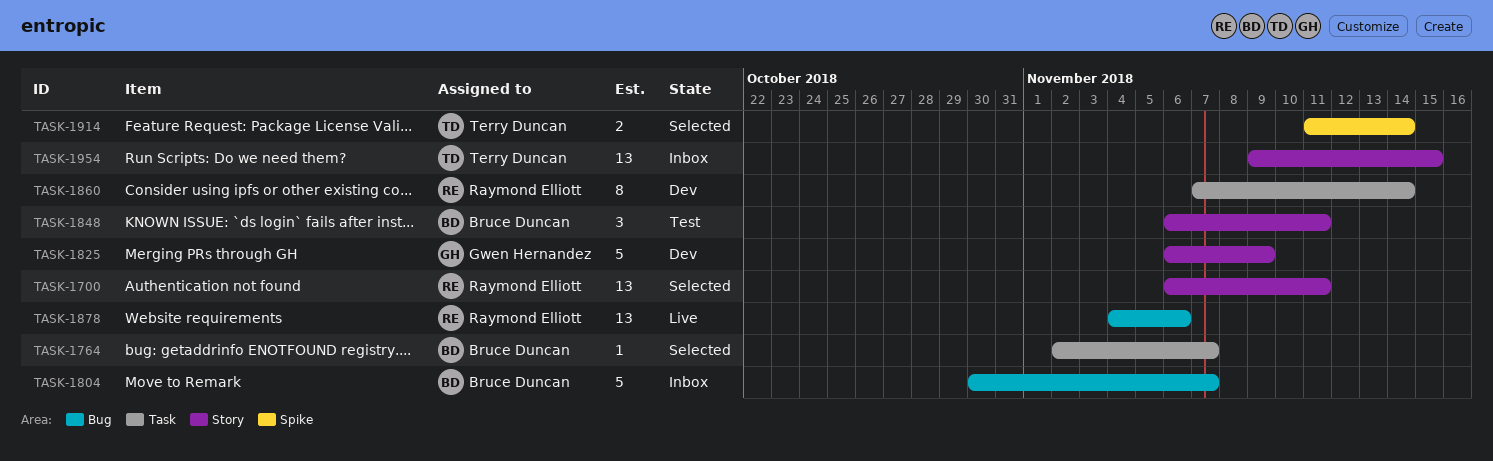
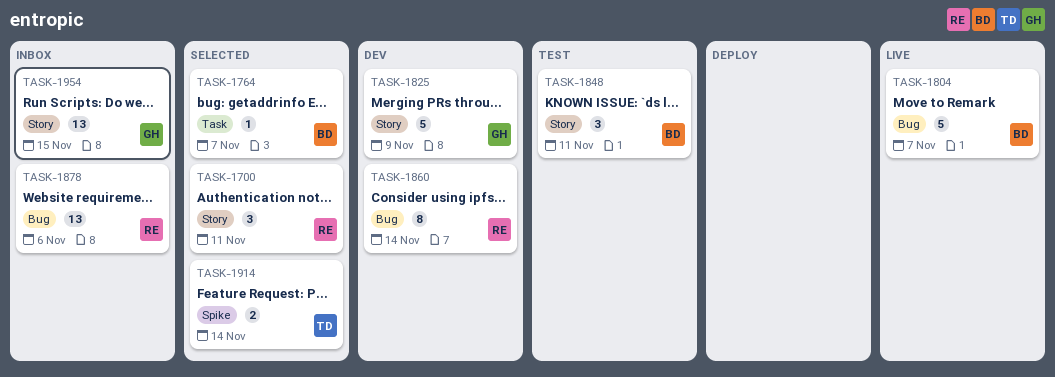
TASK-1700, estimate: 13 -> 3
TASK-1804, status: Inbox -> Live
TASK-1860, label: Task -> Bug
TASK-1878, status: Live -> Inbox
TASK-1954, owner: Terry Duncan -> Gwen Hernandez

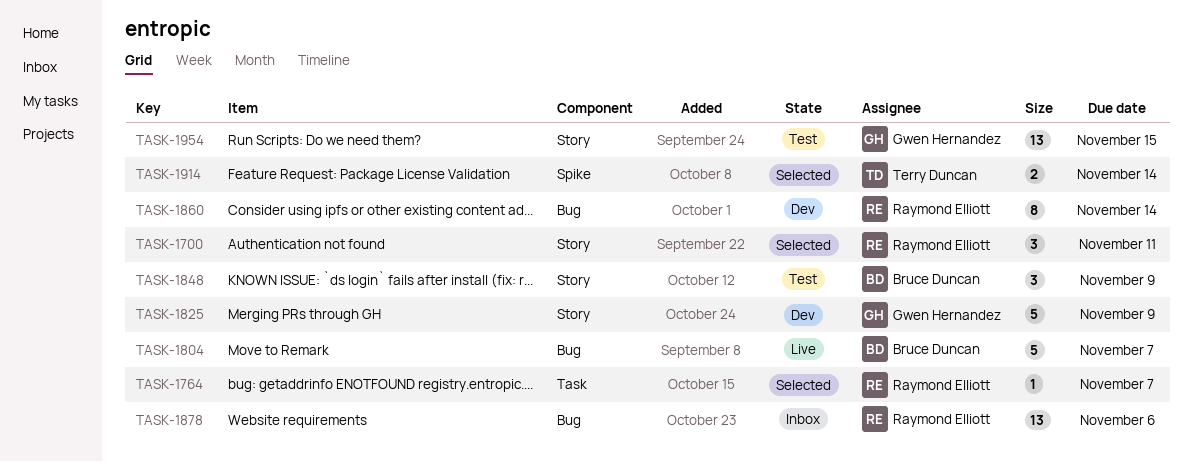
TASK-1764, owner: Bruce Duncan -> Raymond Elliott
TASK-1848, due: Nov 11 -> Nov 9
TASK-1954, status: Inbox -> Test

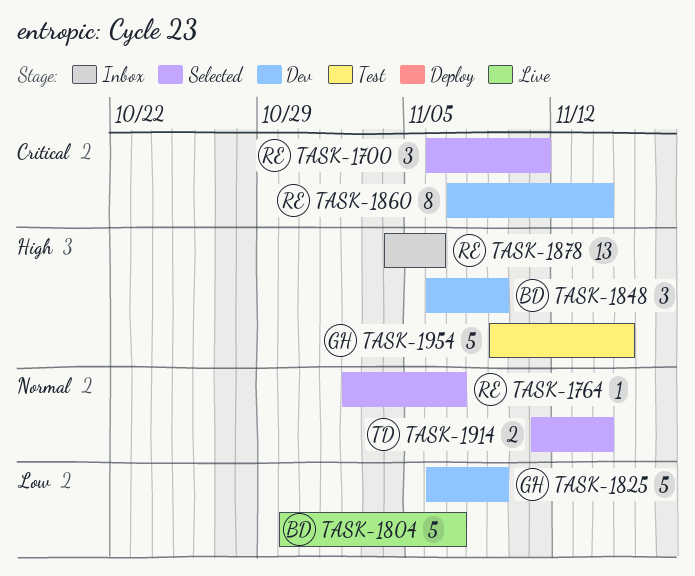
TASK-1848, status: Test -> Dev
TASK-1954, estimate: 13 -> 5

